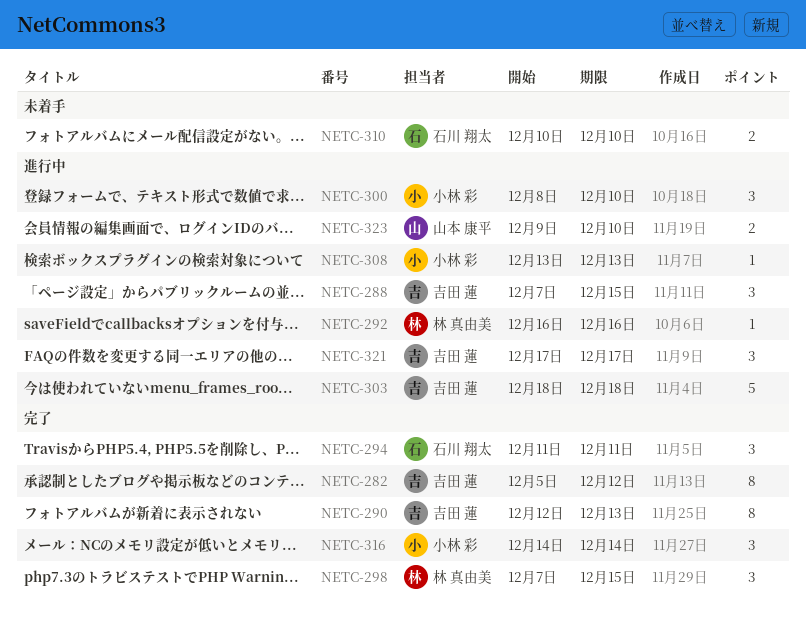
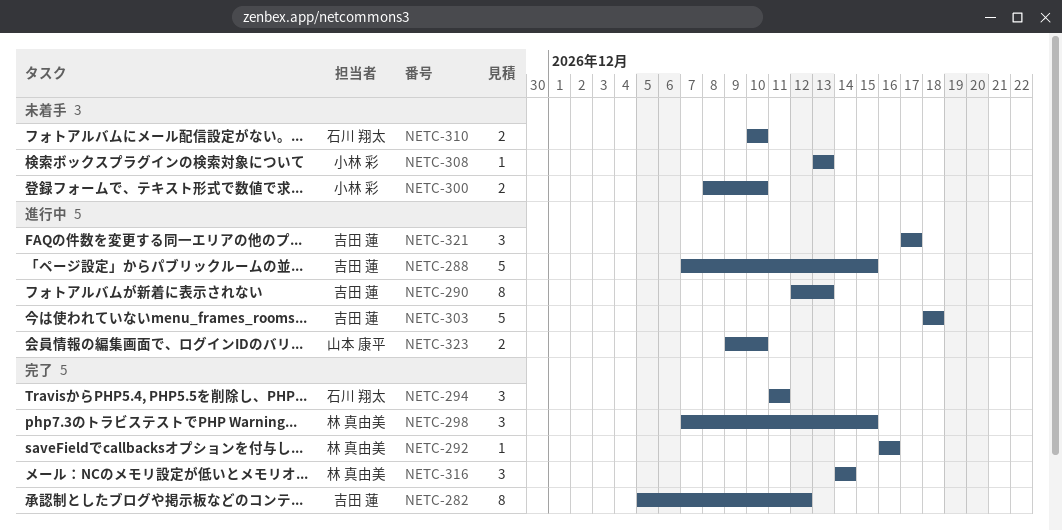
NETC-288, estimate: 3 -> 5
NETC-290, status: 完了 -> 進行中
NETC-292, status: 進行中 -> 完了
NETC-300, status: 進行中 -> 未着手
NETC-300, estimate: 3 -> 2
NETC-308, status: 進行中 -> 未着手
NETC-316, owner: 小林 彩 -> 林 真由美

